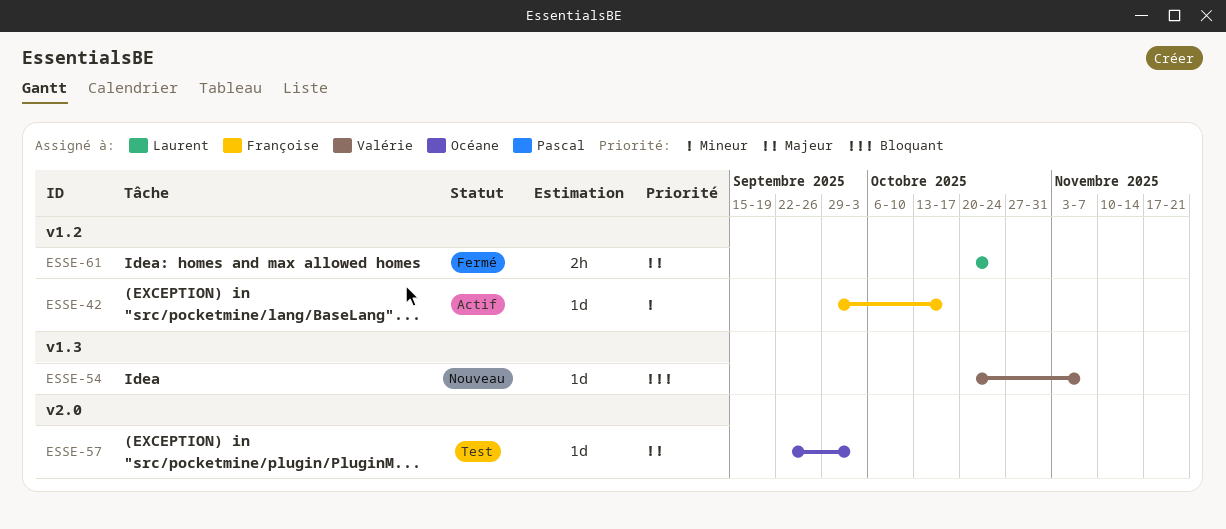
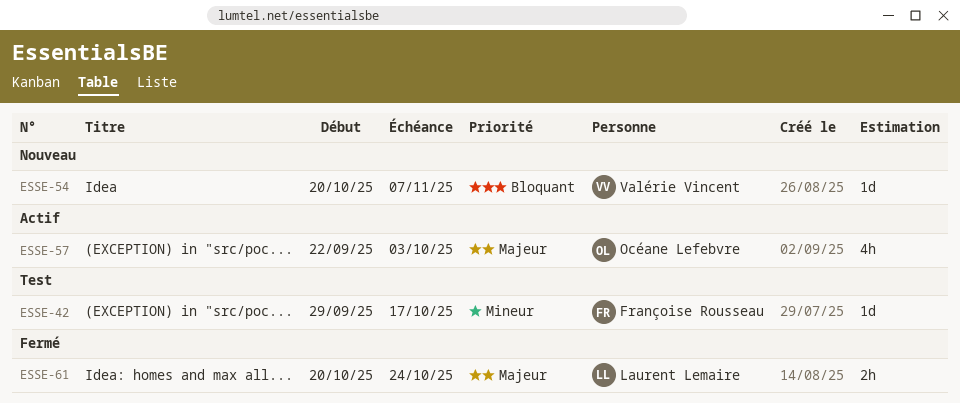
ESSE-42, status: Actif -> Test
ESSE-57, status: Test -> Actif
ESSE-57, estimate: 1d -> 4h

